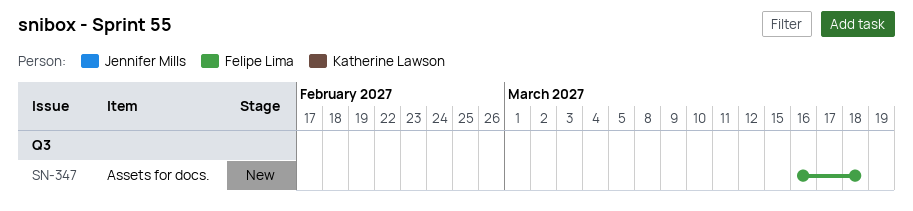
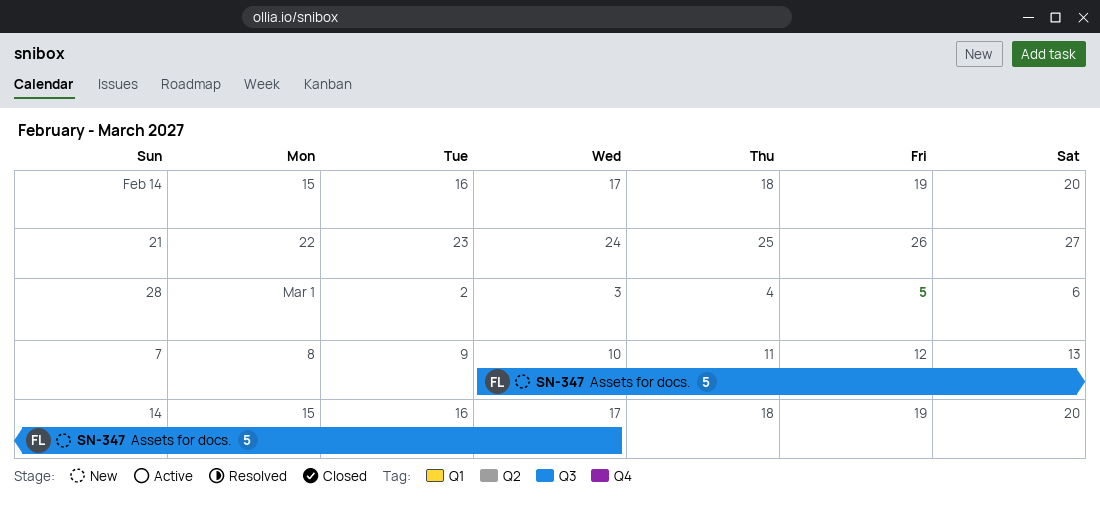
SN-347, start: Mar 16 -> Mar 10
SN-347, due: Mar 18 -> Mar 17

